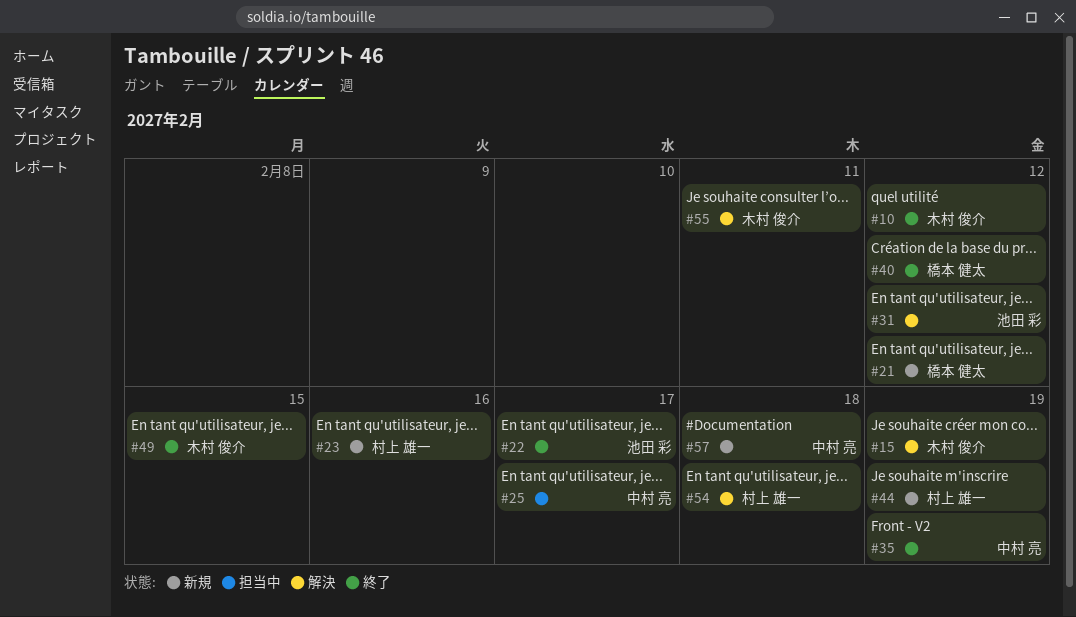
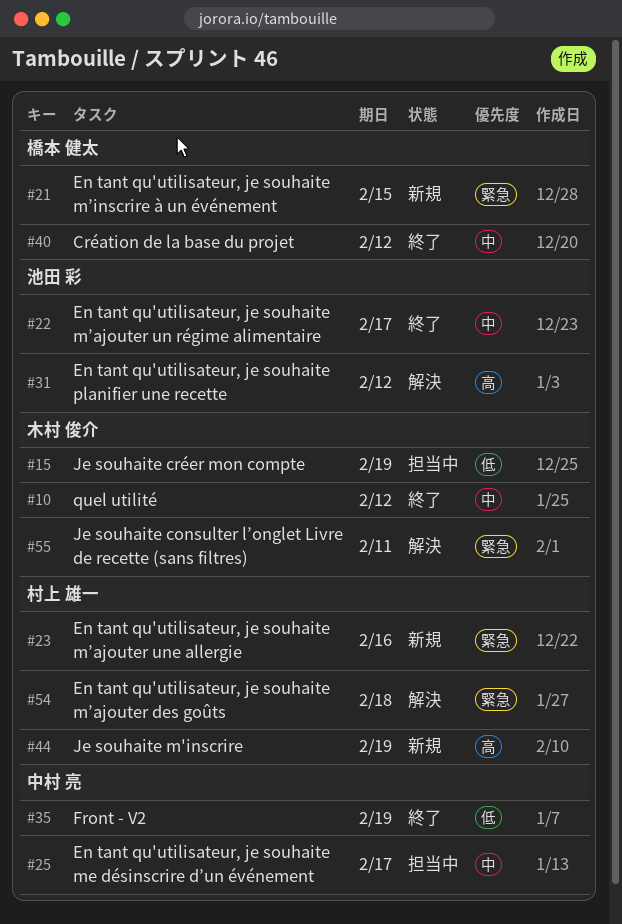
#15, status: 解決 -> 担当中
#21, due: Feb 12 -> Feb 15
#49: present -> none
#57: present -> none

